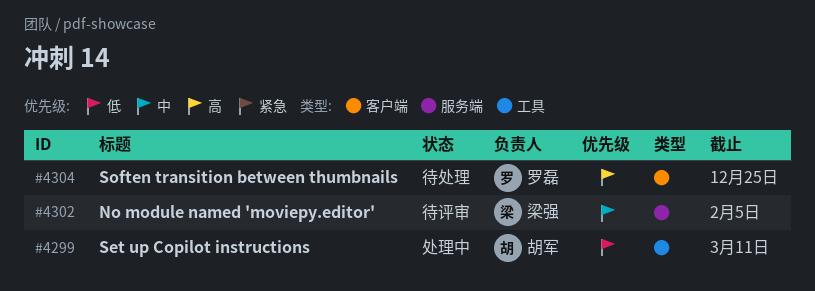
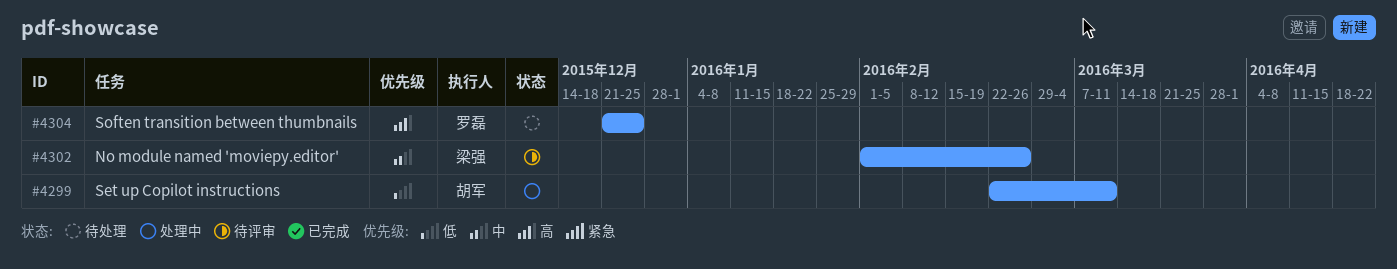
#4302, due: Feb 5 -> Feb 26

